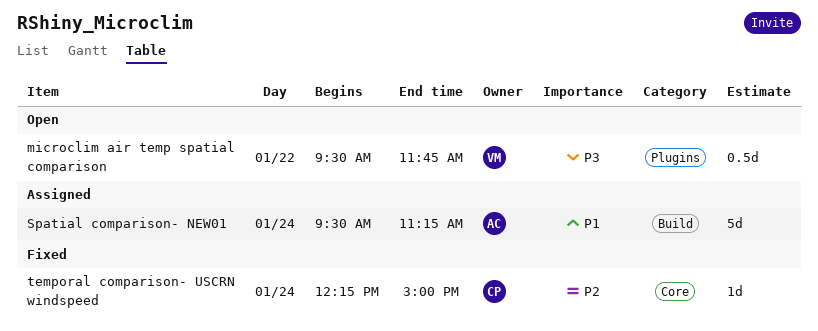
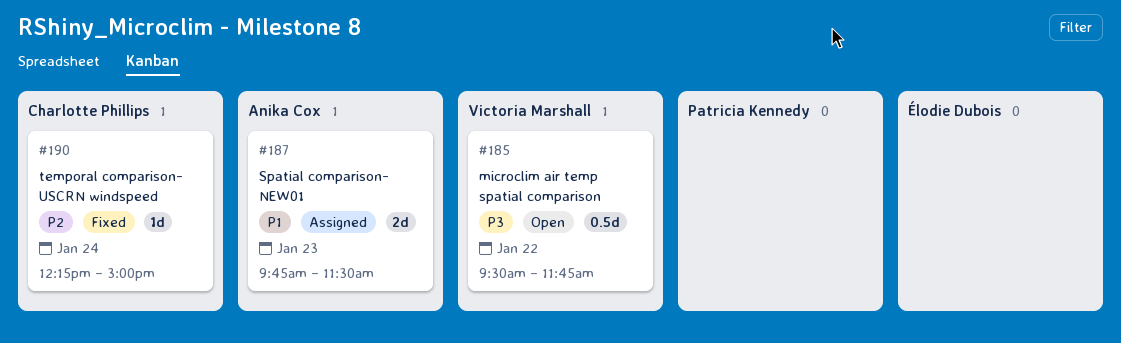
Spatial comparison- NEW01, estimate: 5d -> 2d
Spatial comparison- NEW01, day: Jan 24 -> Jan 23
Spatial comparison- NEW01, begins: 09:30 -> 09:45
Spatial comparison- NEW01, ends: 11:15 -> 11:30

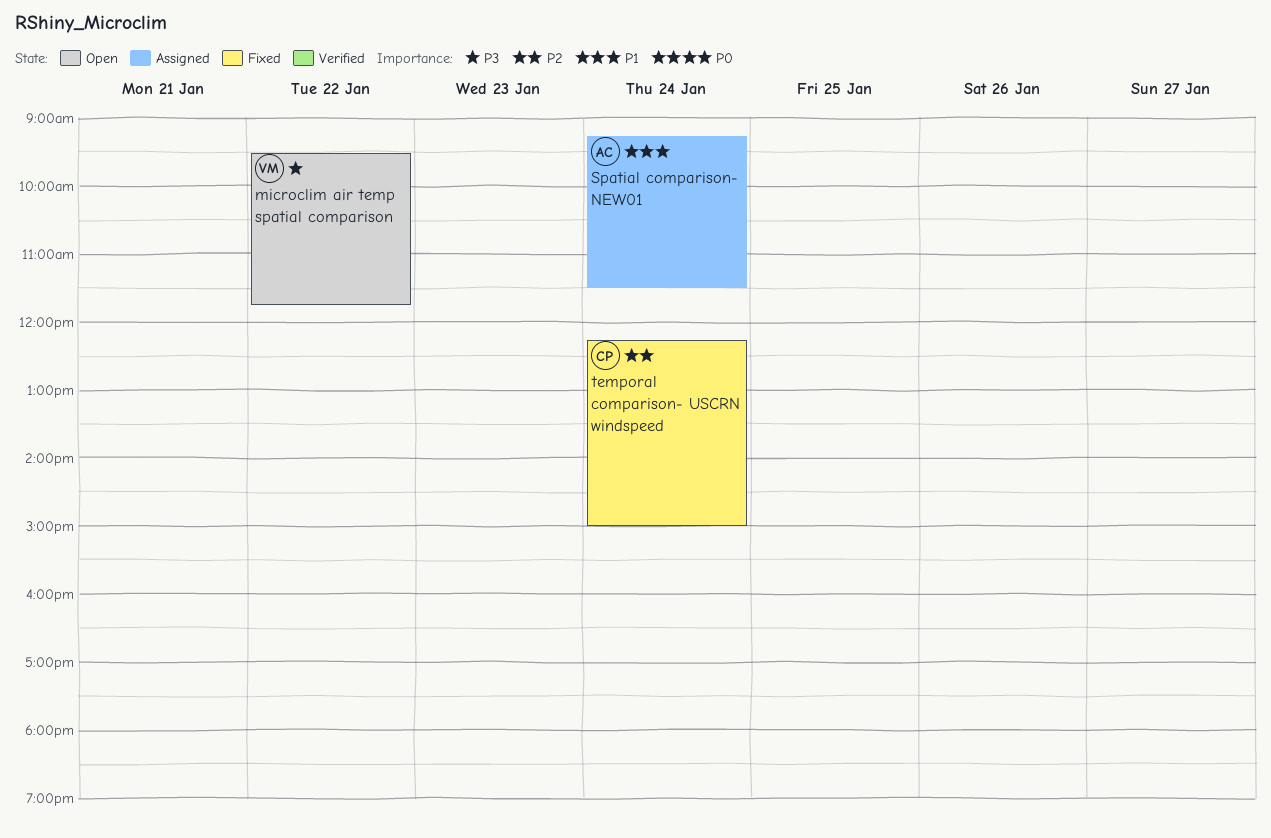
Spatial comparison- NEW01, day: Jan 23 -> Jan 24
Spatial comparison- NEW01, begins: 09:45 -> 09:15

